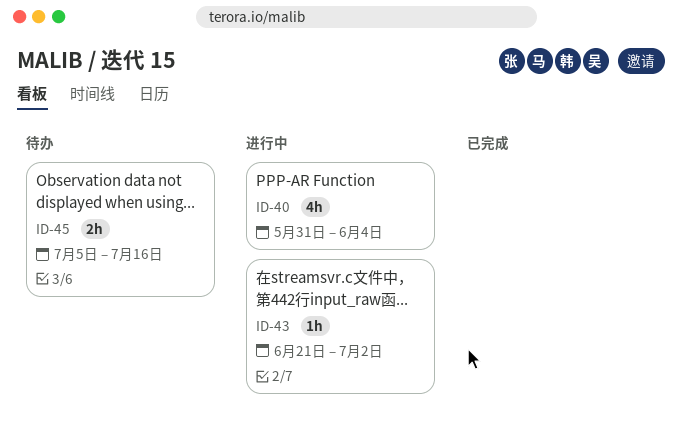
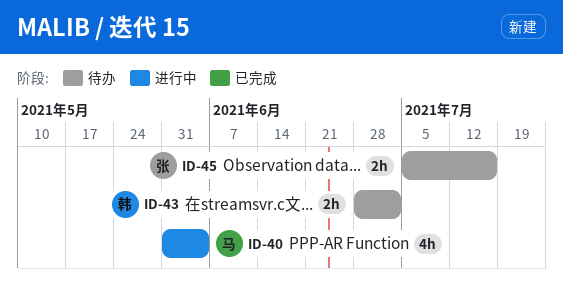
ID-43, status: 进行中 -> 待办
ID-43, estimate: 1h -> 2h
ID-43, start: Jun 21 -> Jun 28

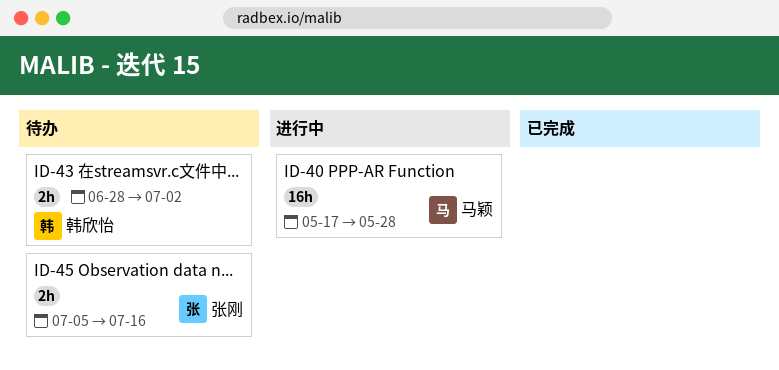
ID-40, estimate: 4h -> 16h
ID-40, start: May 31 -> May 17
ID-40, due: Jun 4 -> May 28

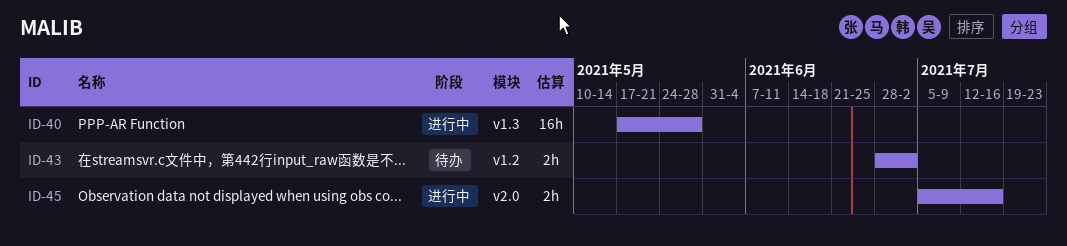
ID-45, status: 待办 -> 进行中

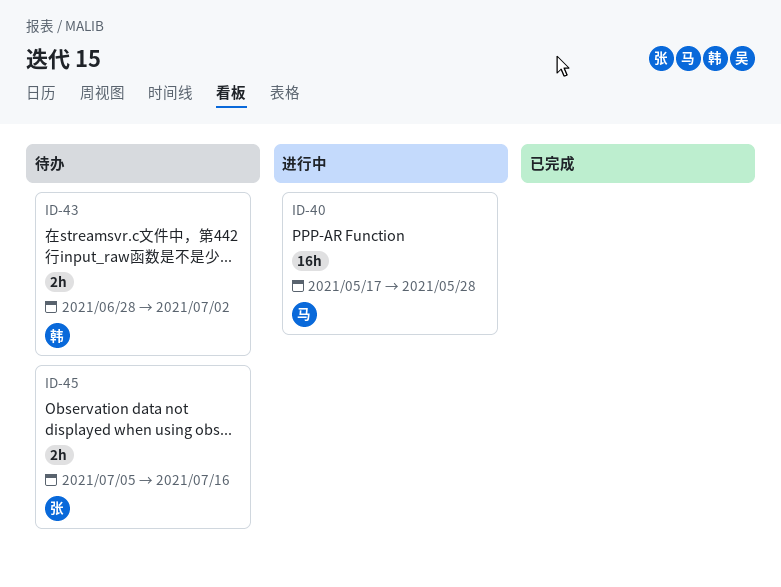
ID-45, status: 进行中 -> 待办

